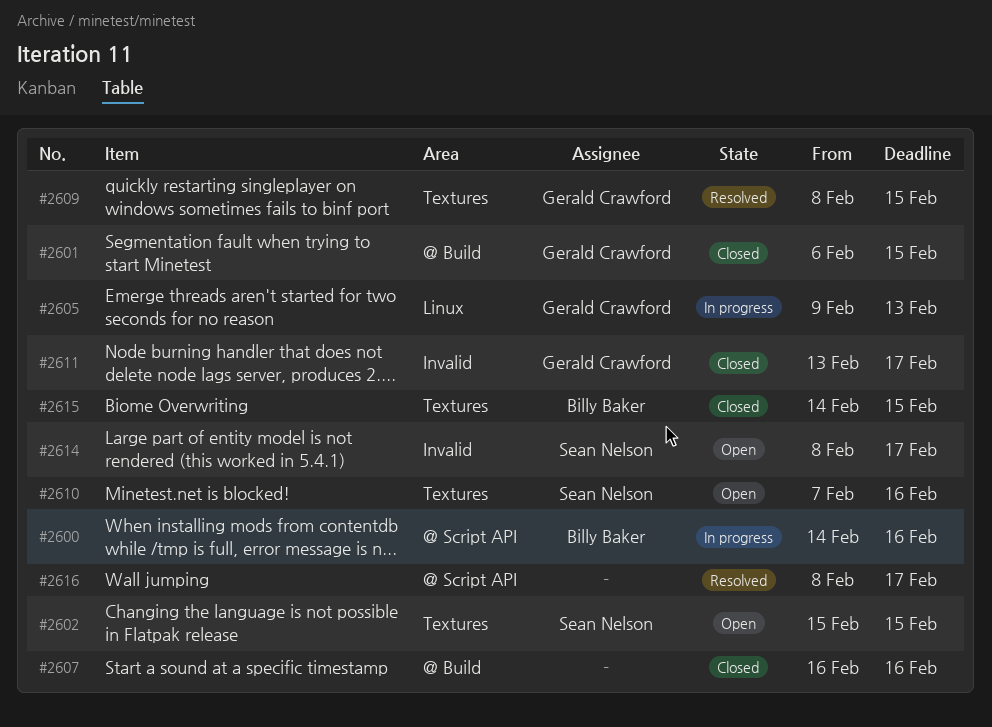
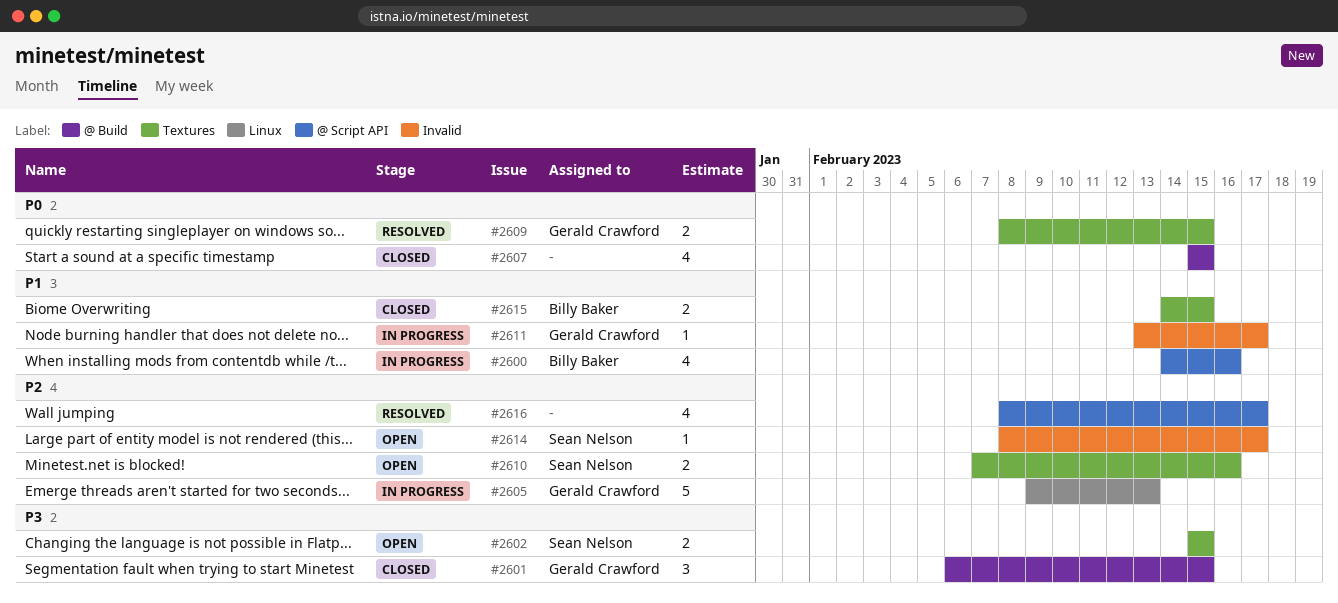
#2607, start: Feb 16 -> Feb 15
#2607, due: Feb 16 -> Feb 15
#2611, status: Closed -> In progress

